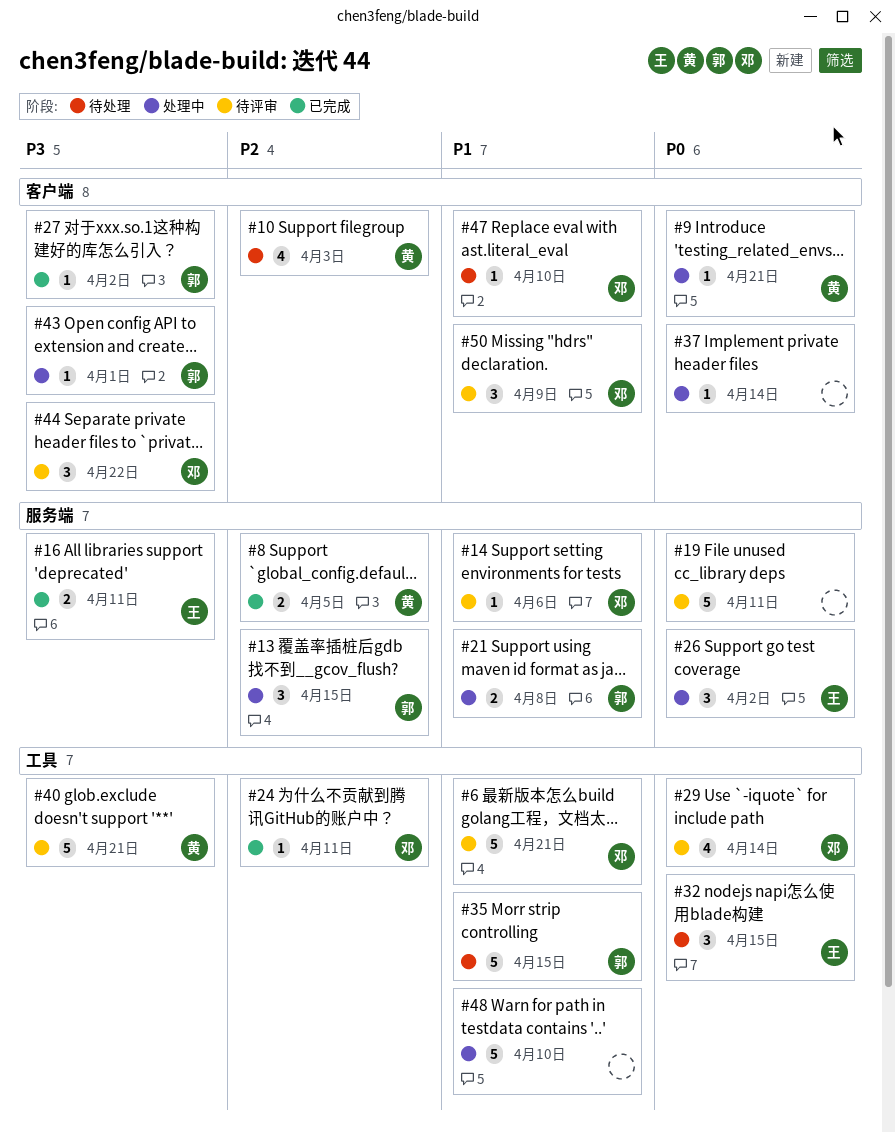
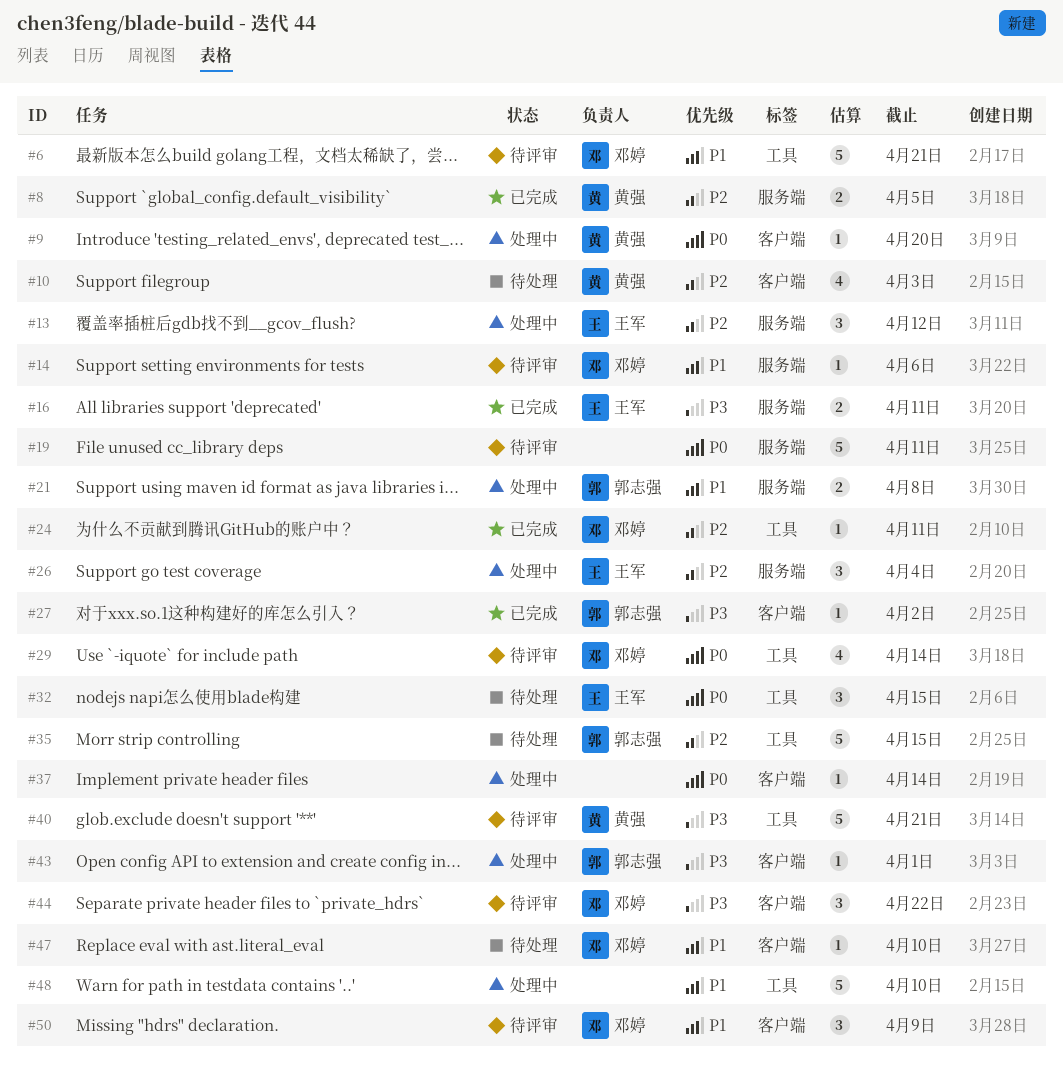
#9, due: Apr 21 -> Apr 20
#13, owner: 郭志强 -> 王军
#13, due: Apr 15 -> Apr 12
#26, priority: P0 -> P2
#26, due: Apr 2 -> Apr 4
#35, priority: P1 -> P2

